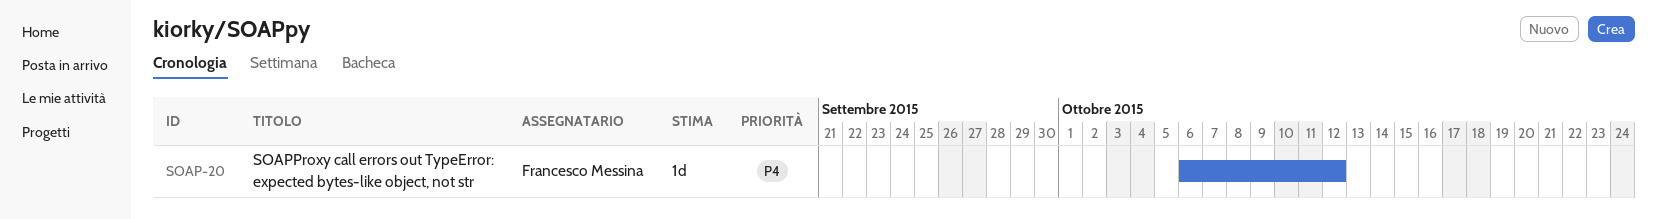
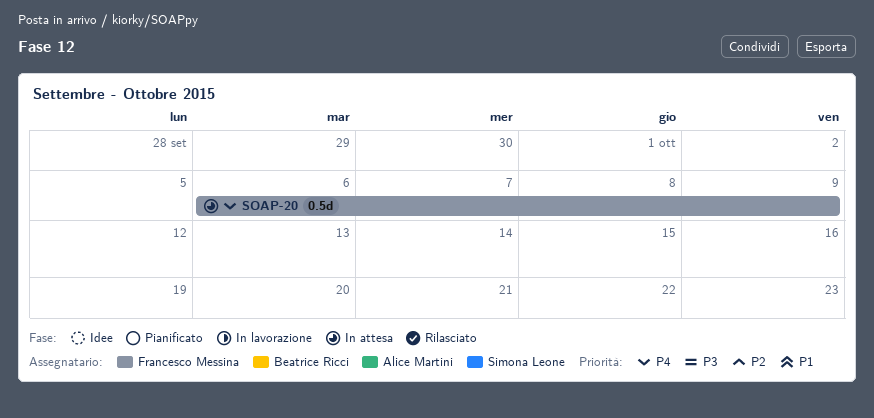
SOAP-20, estimate: 1d -> 0.5d
SOAP-20, due: Oct 12 -> Oct 9

